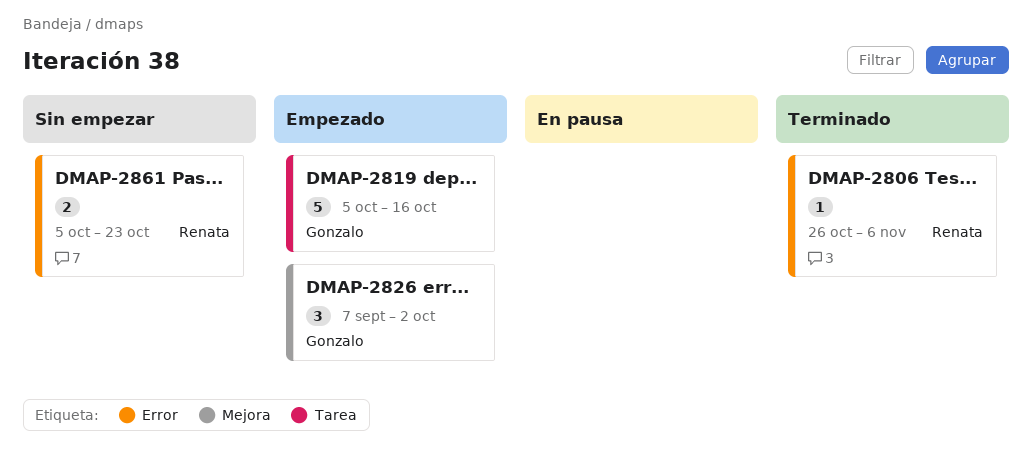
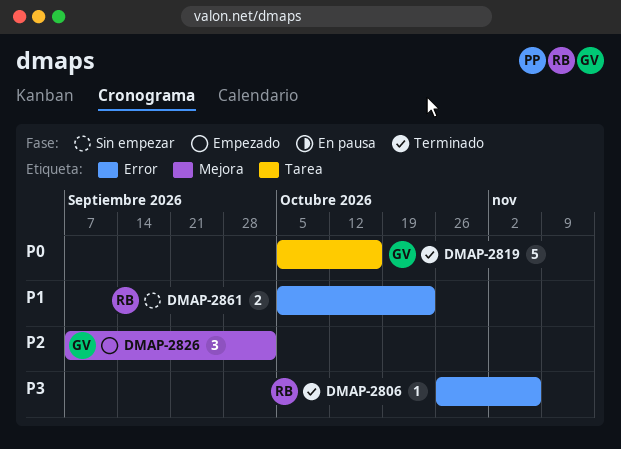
DMAP-2819, status: Empezado -> Terminado

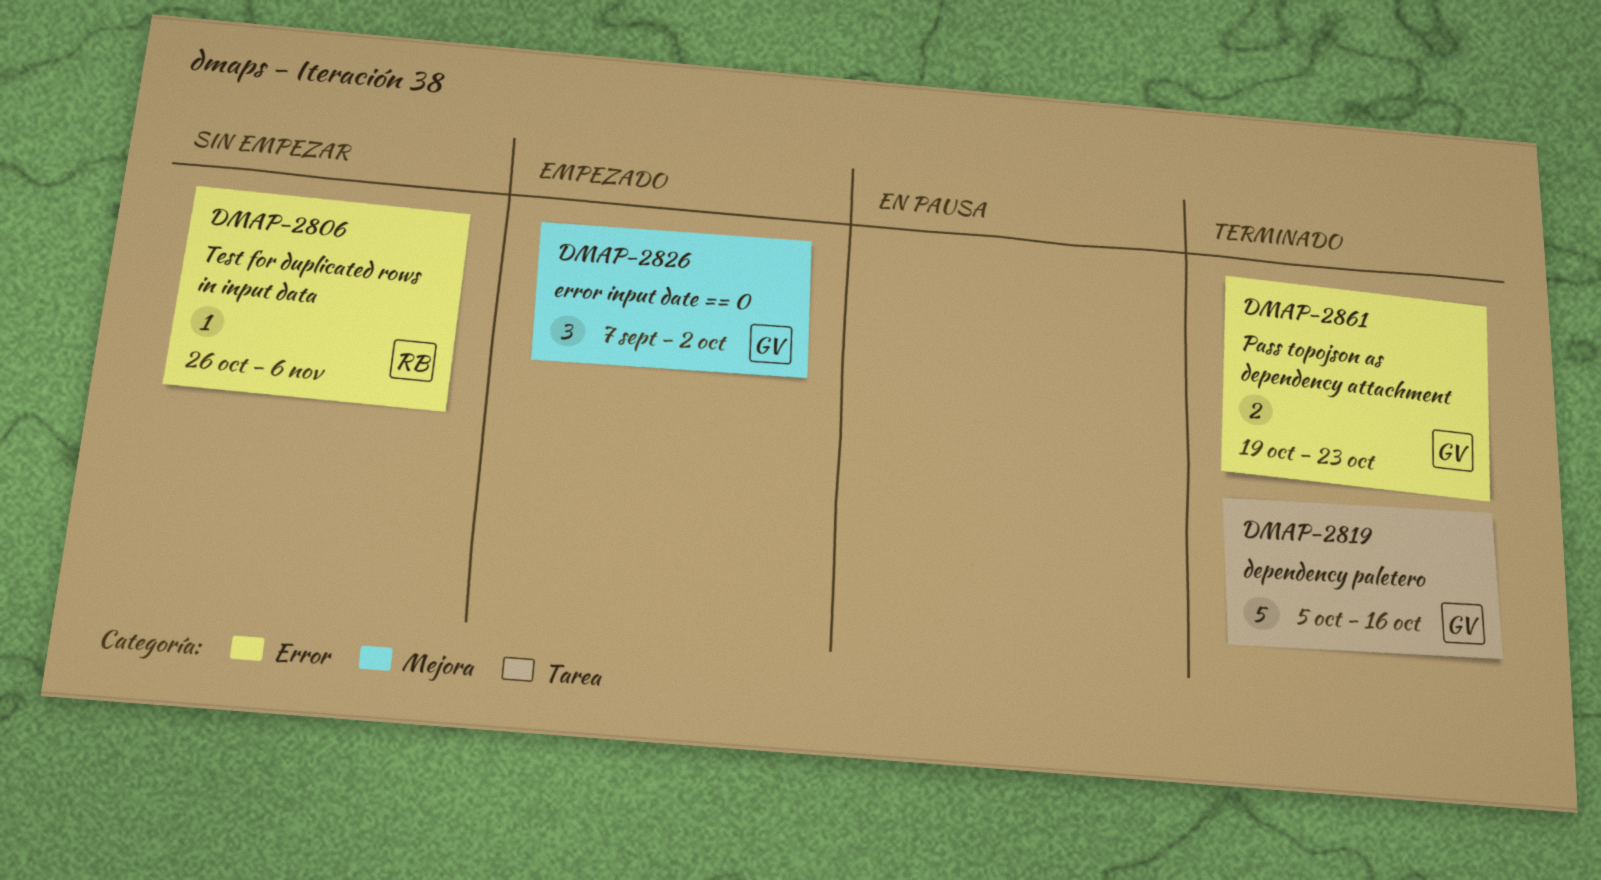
DMAP-2806, status: Terminado -> Sin empezar
DMAP-2861, status: Sin empezar -> Terminado
DMAP-2861, owner: RB -> GV
DMAP-2861, start: Oct 5 -> Oct 19

